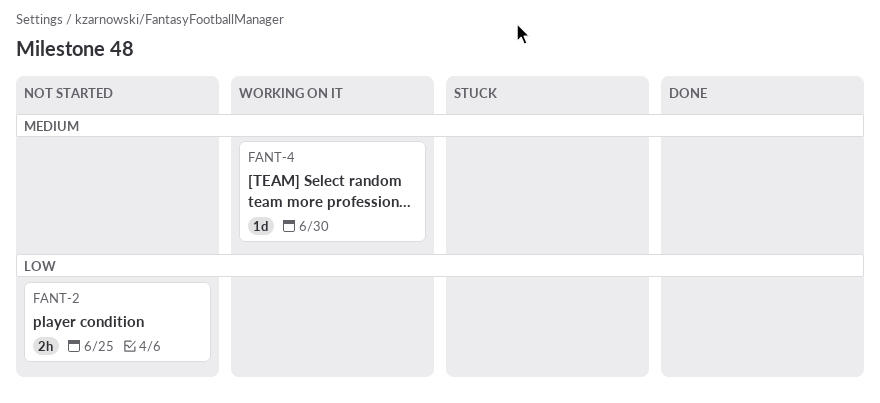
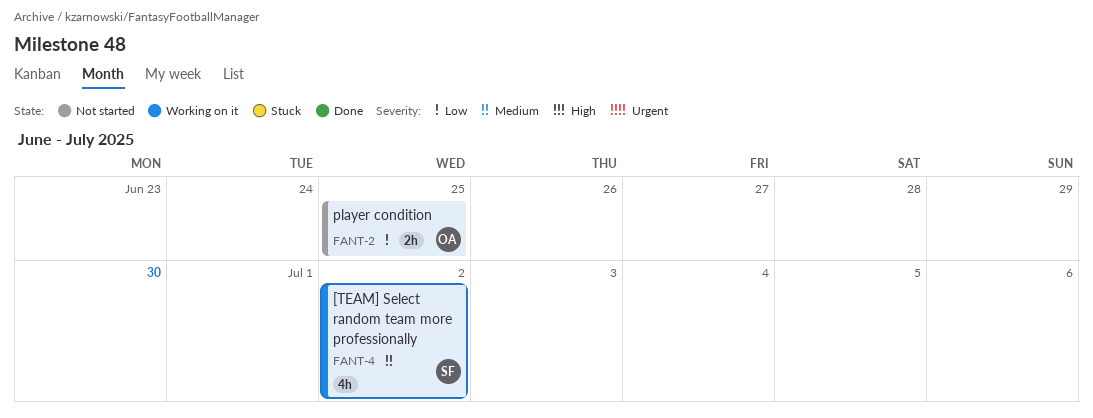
FANT-4, estimate: 1d -> 4h
FANT-4, due: Jun 30 -> Jul 2

